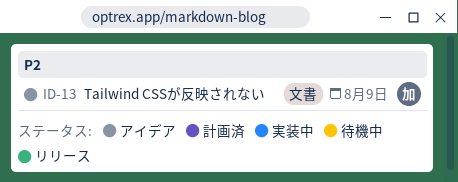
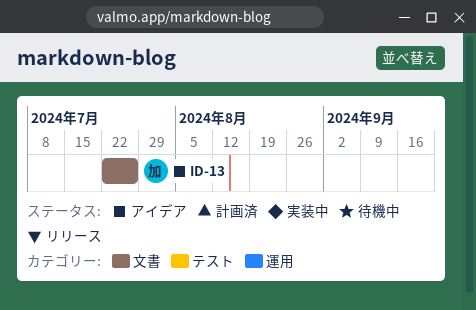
ID-13, due: Aug 9 -> Jul 26

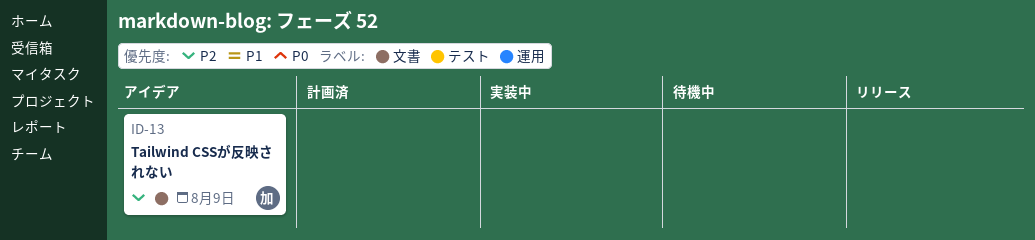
ID-13, due: Jul 26 -> Aug 9

